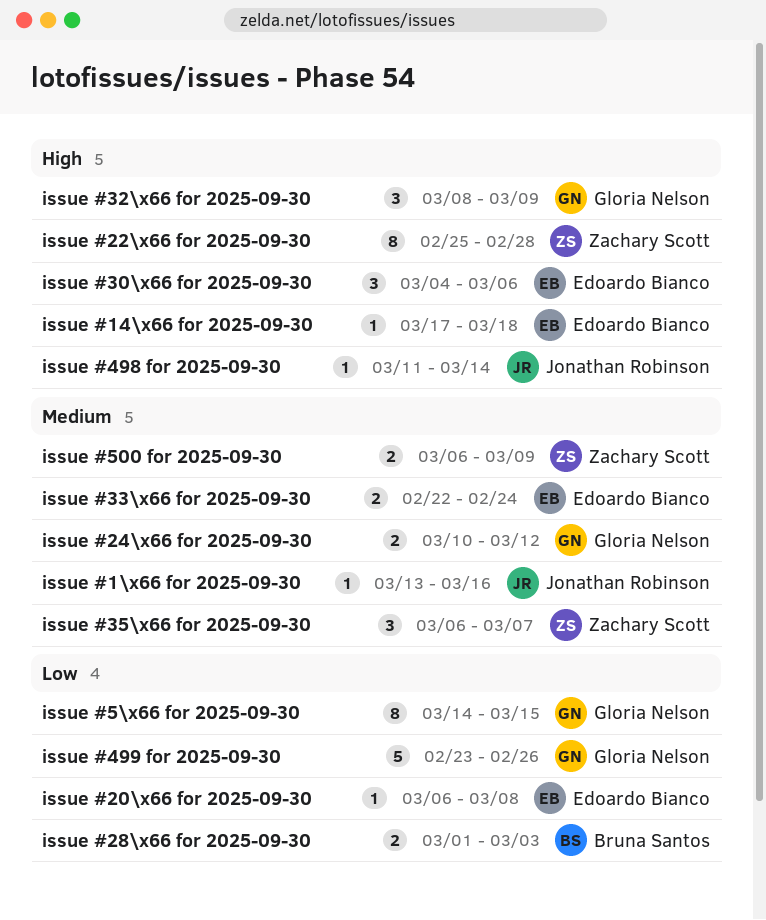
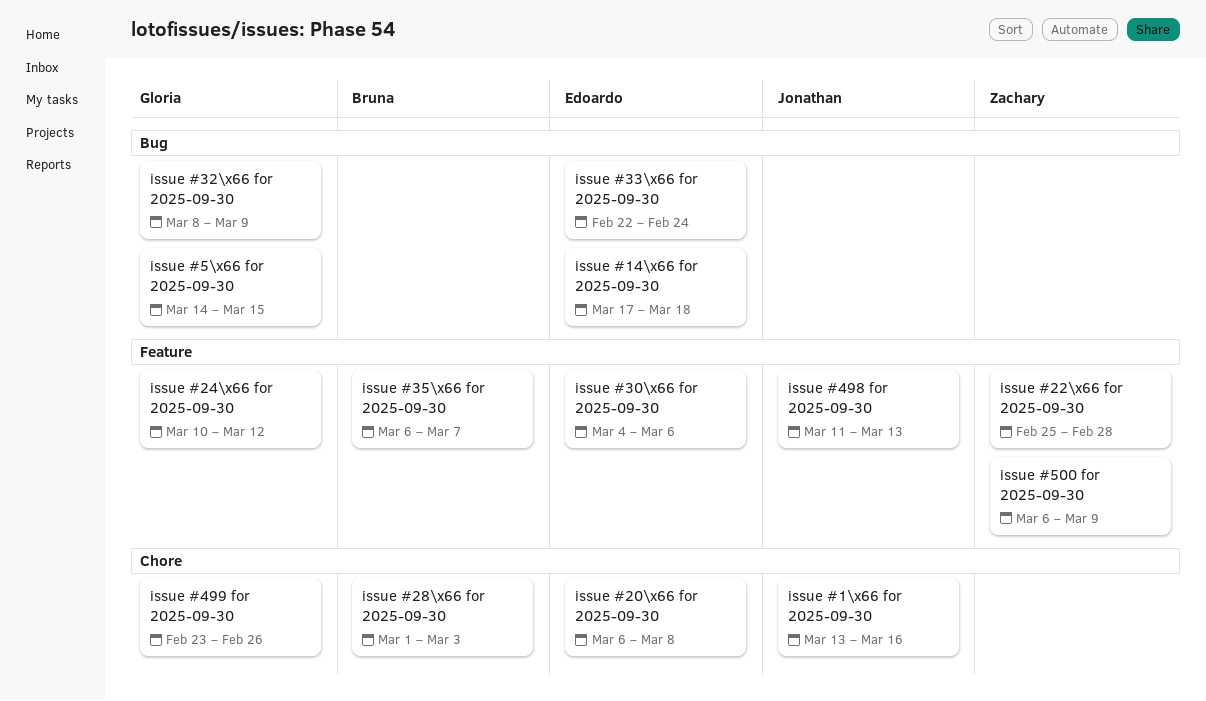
issue #35\x66 for 2025-09-30, owner: Zachary Scott -> Bruna Santos
issue #498 for 2025-09-30, due: Mar 14 -> Mar 13

